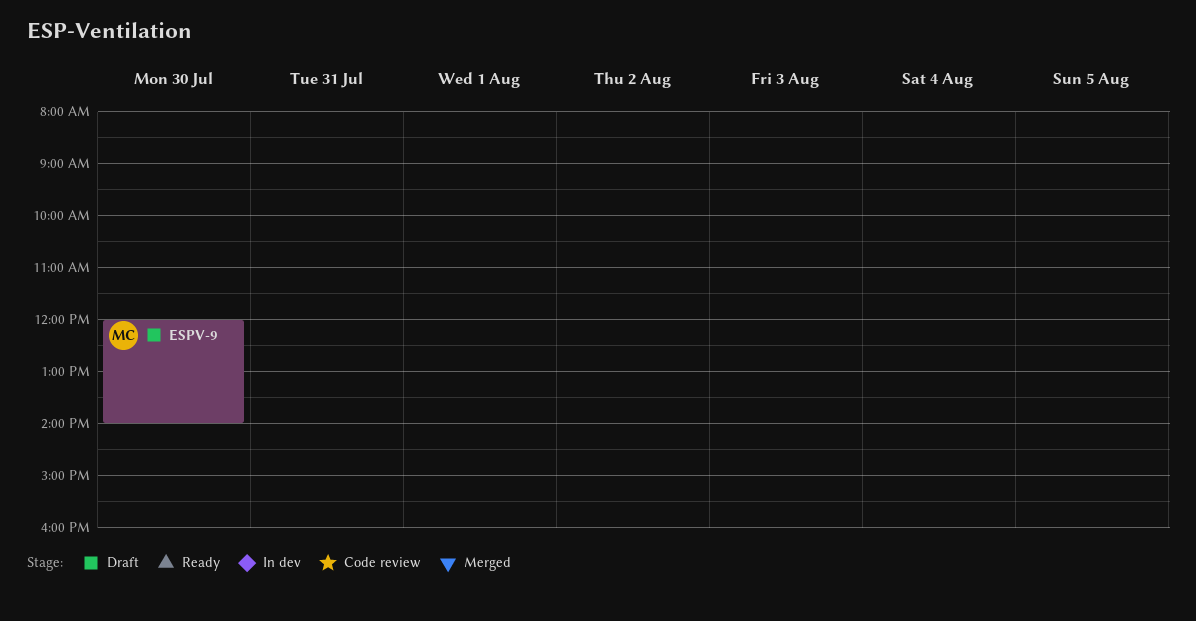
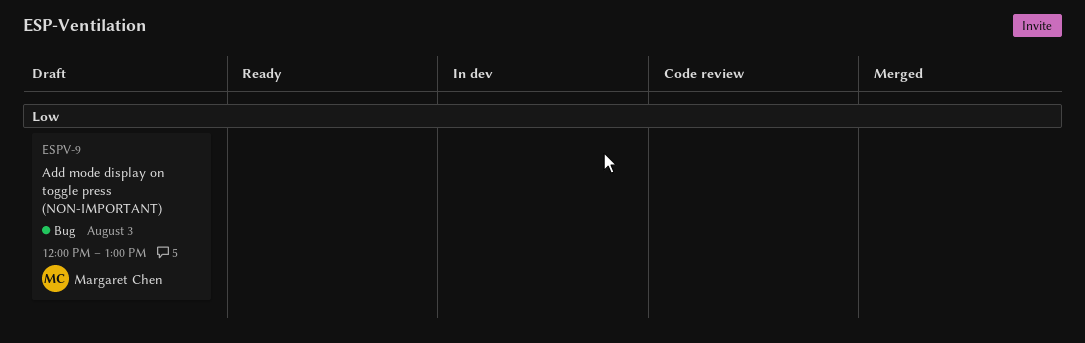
ESPV-9, day: Jul 30 -> Aug 3
ESPV-9, ends: 14:00 -> 13:00

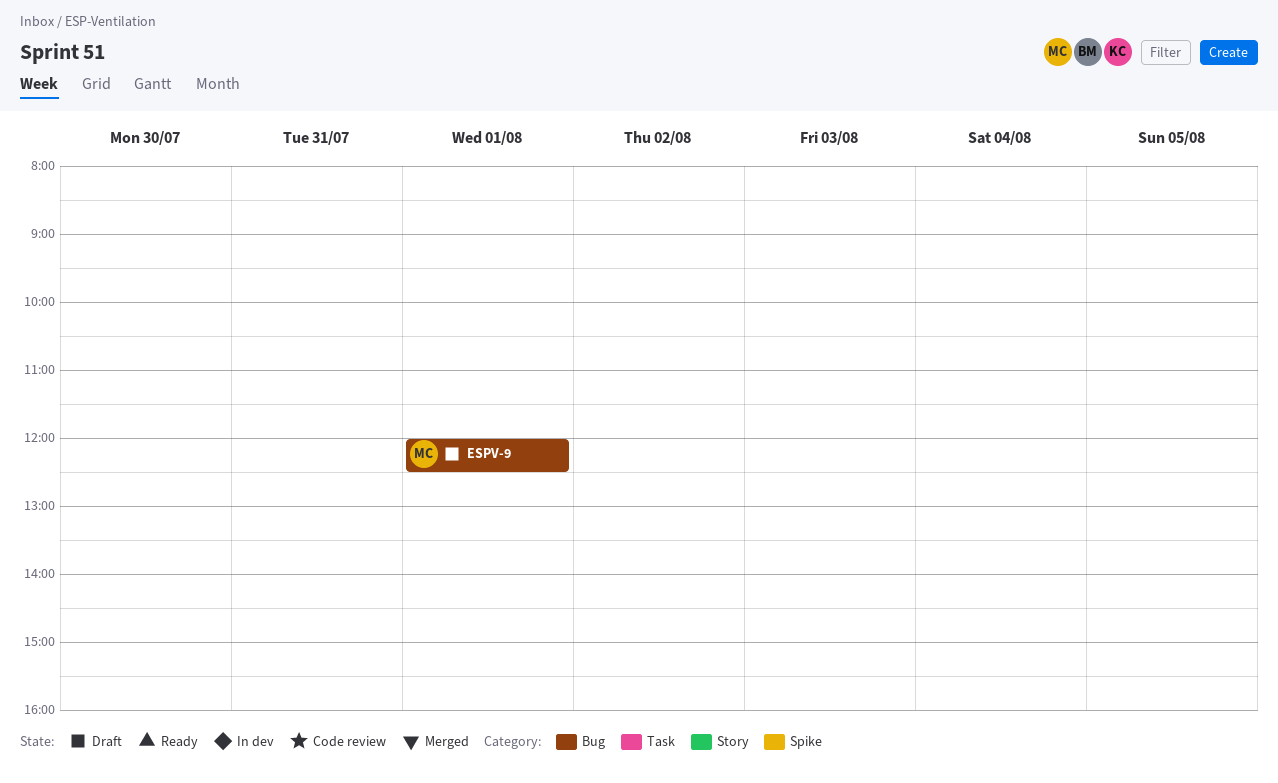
ESPV-9, day: Aug 3 -> Aug 1
ESPV-9, ends: 13:00 -> 12:30

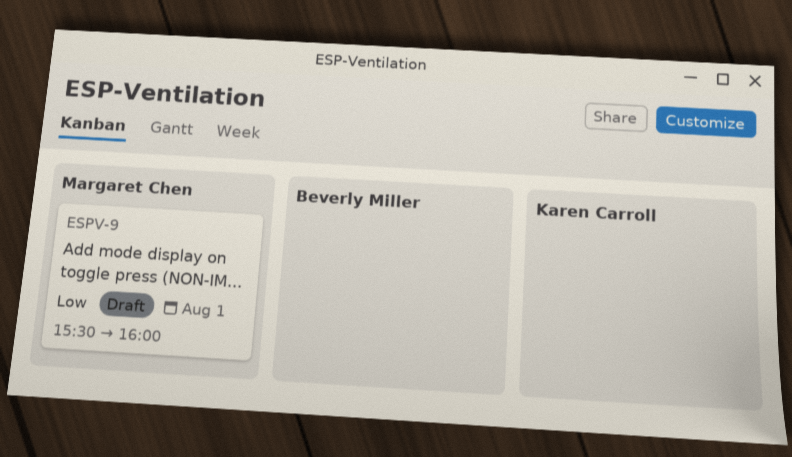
ESPV-9, begins: 12:00 -> 15:30
ESPV-9, ends: 12:30 -> 16:00

